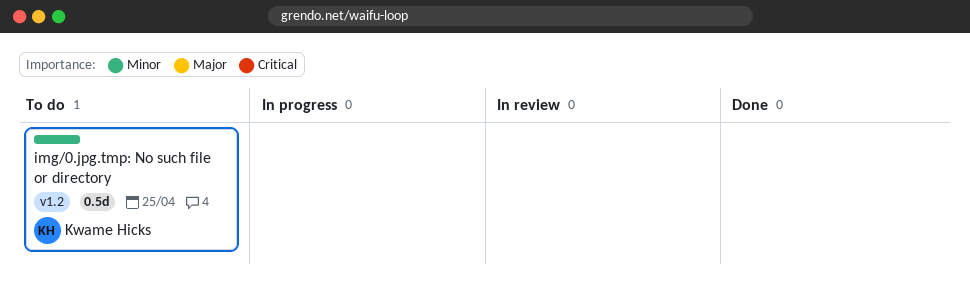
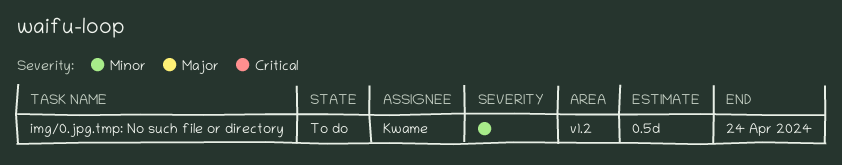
img/0.jpg.tmp: No such file or directory, due: Apr 25 -> Apr 24

